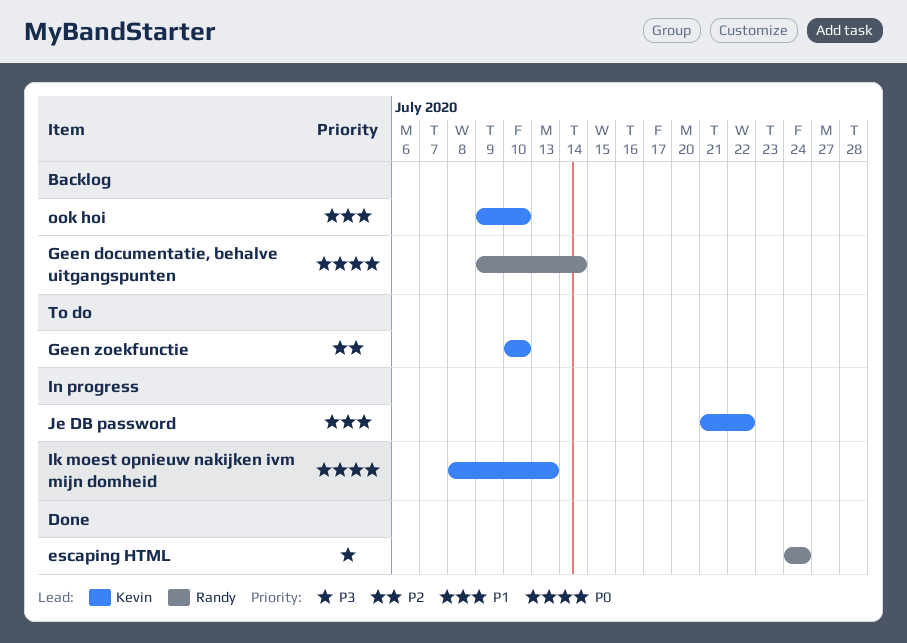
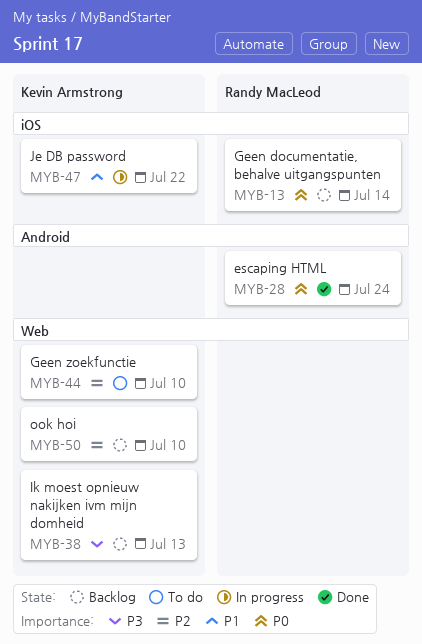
escaping HTML, priority: P3 -> P0
Ik moest opnieuw nakijken ivm mijn domheid, status: In progress -> Backlog
Ik moest opnieuw nakijken ivm mijn domheid, priority: P0 -> P3
ook hoi, priority: P1 -> P2

